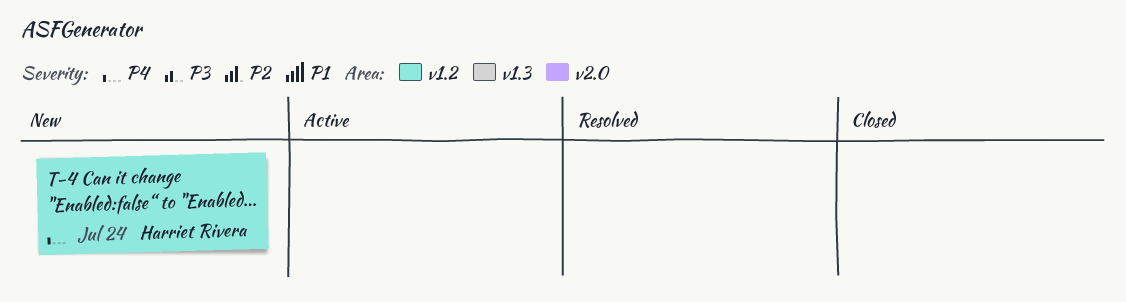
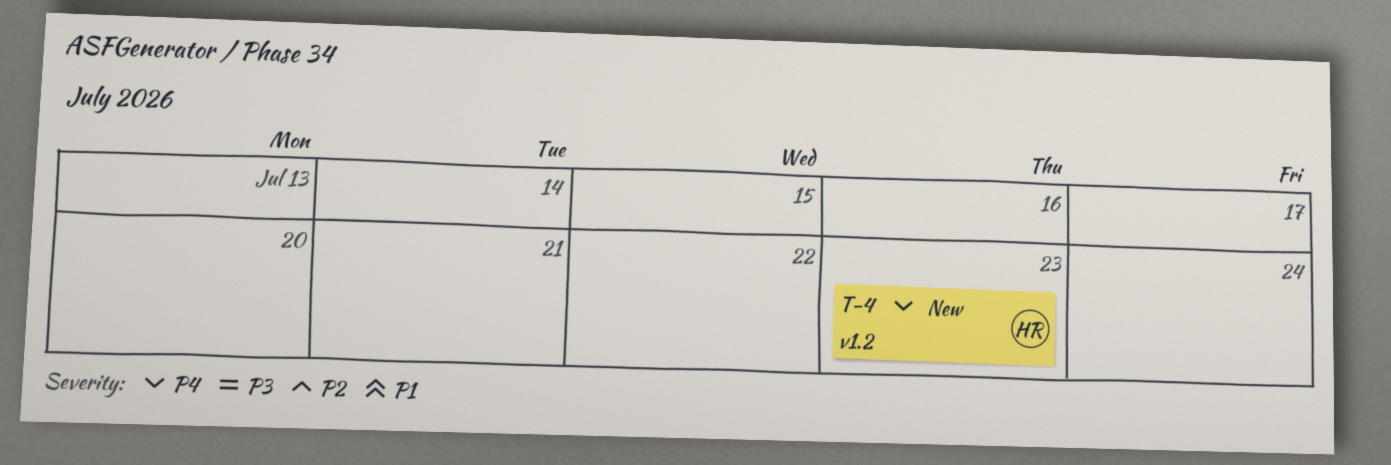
T-4, due: Jul 24 -> Jul 23

